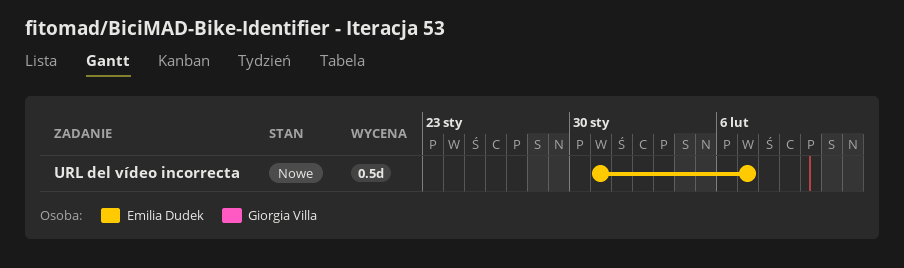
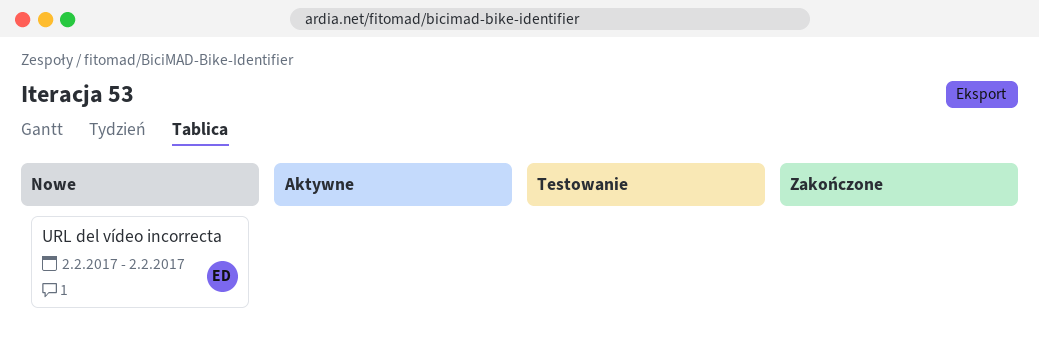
URL del vídeo incorrecta, start: Jan 31 -> Feb 2
URL del vídeo incorrecta, due: Feb 7 -> Feb 2

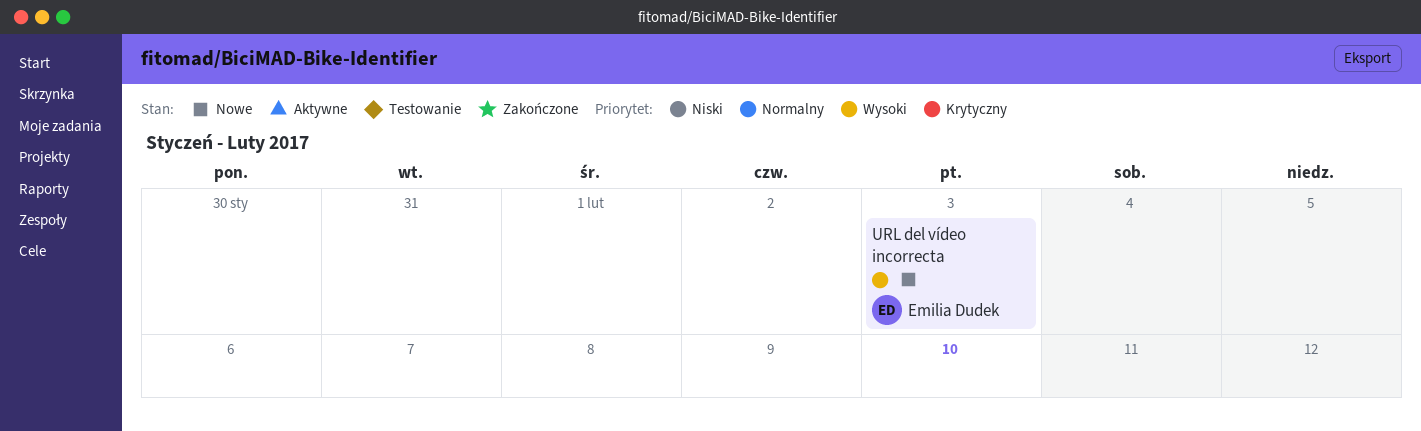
URL del vídeo incorrecta, due: Feb 2 -> Feb 3

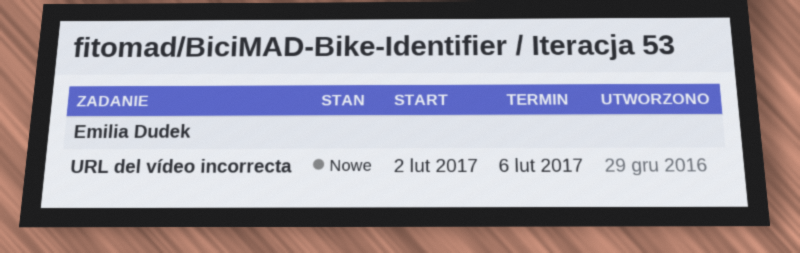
URL del vídeo incorrecta, due: Feb 3 -> Feb 6

